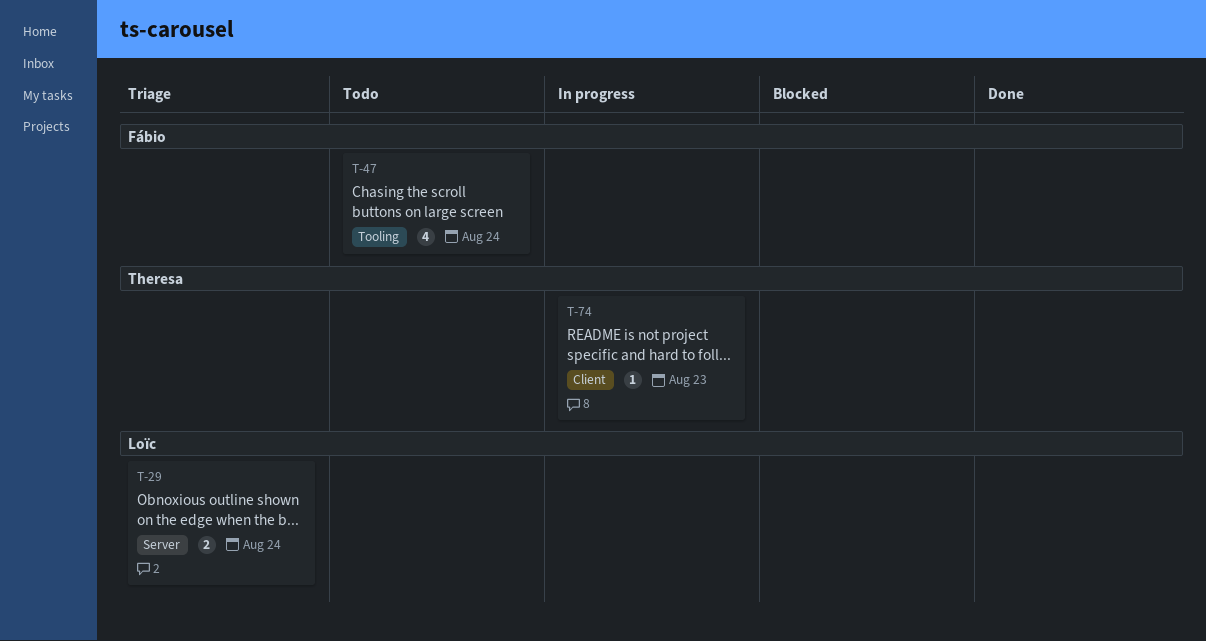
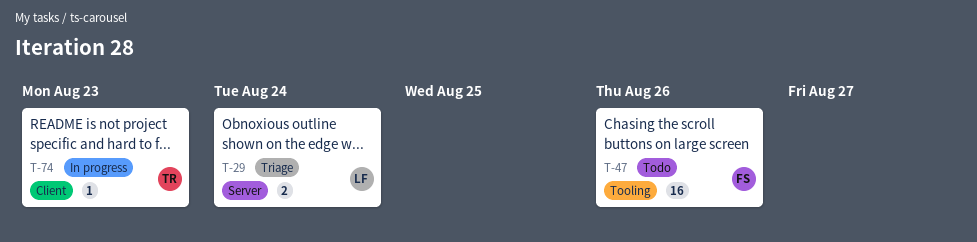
T-47, estimate: 4 -> 16
T-47, due: Aug 24 -> Aug 26

